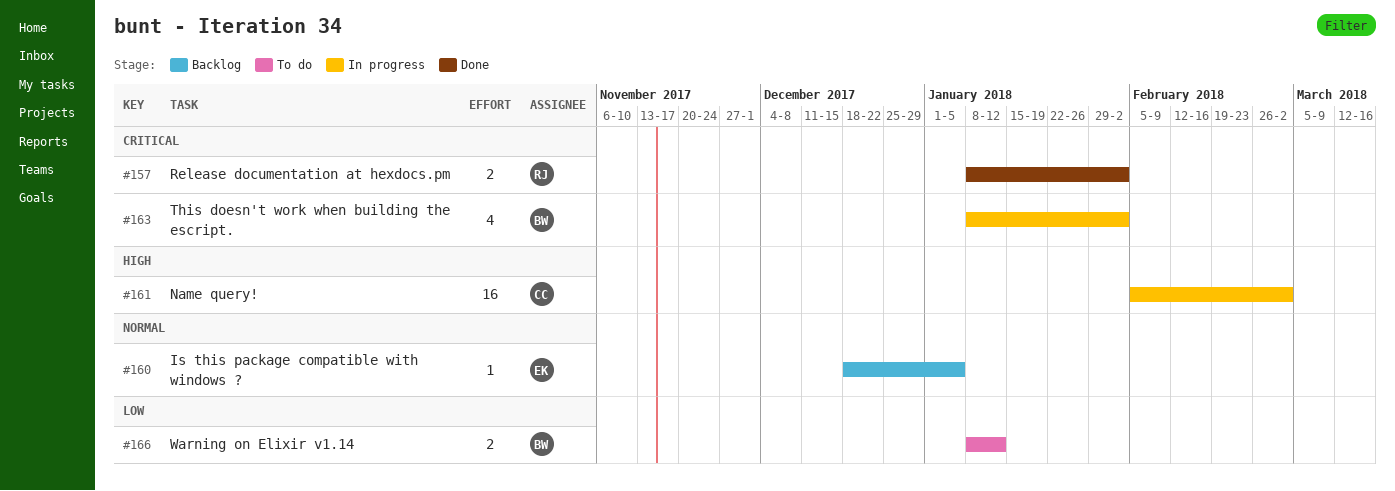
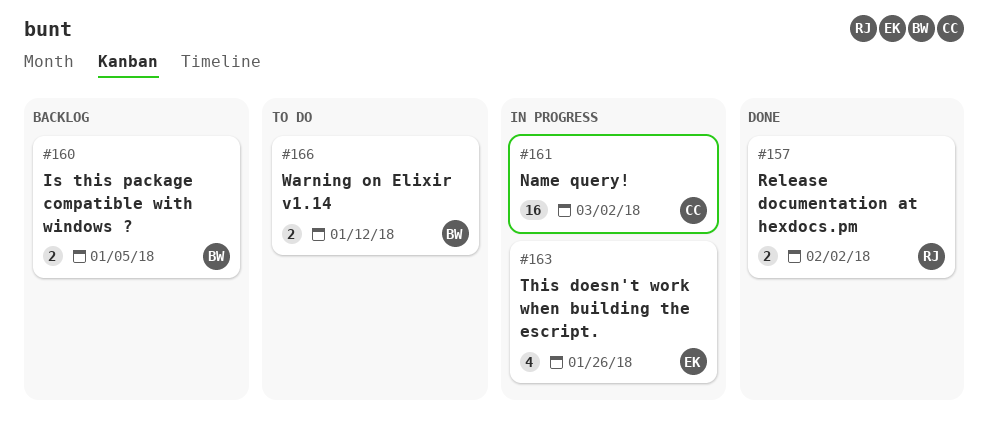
#160, owner: EK -> BW
#160, estimate: 1 -> 2
#163, owner: BW -> EK
#163, due: Feb 2 -> Jan 26

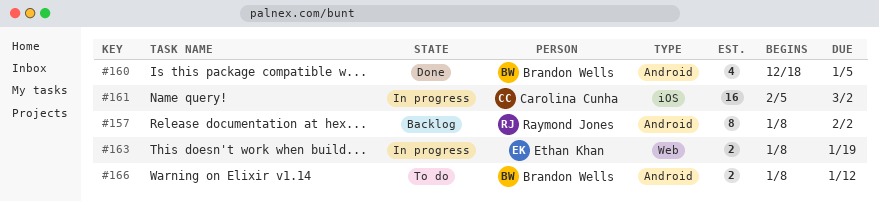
#157, status: Done -> Backlog
#157, estimate: 2 -> 8
#160, status: Backlog -> Done
#160, estimate: 2 -> 4
#163, estimate: 4 -> 2
#163, due: Jan 26 -> Jan 19

